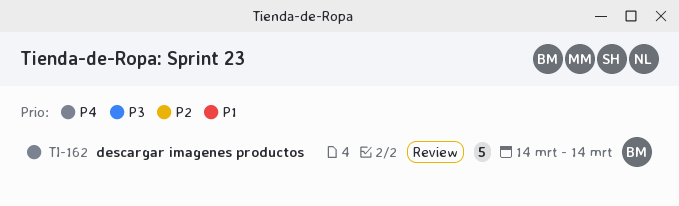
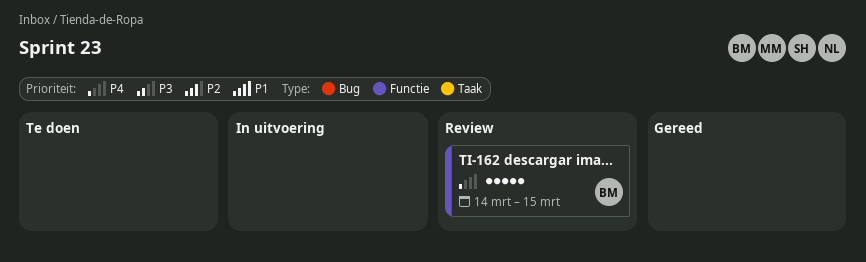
TI-162, due: Mar 14 -> Mar 15

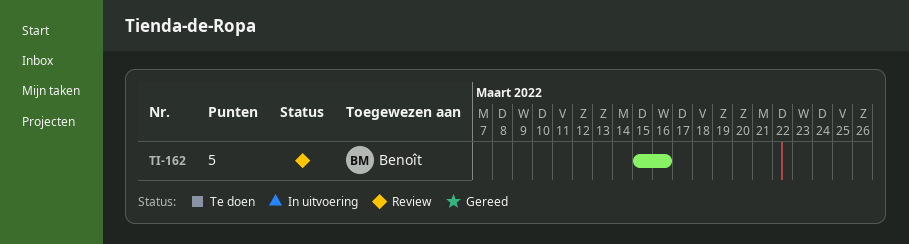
TI-162, start: Mar 14 -> Mar 15
TI-162, due: Mar 15 -> Mar 16

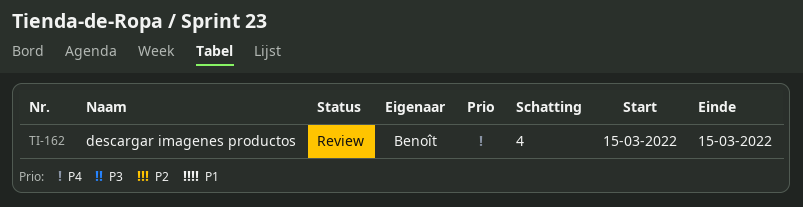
TI-162, estimate: 5 -> 4
TI-162, due: Mar 16 -> Mar 15

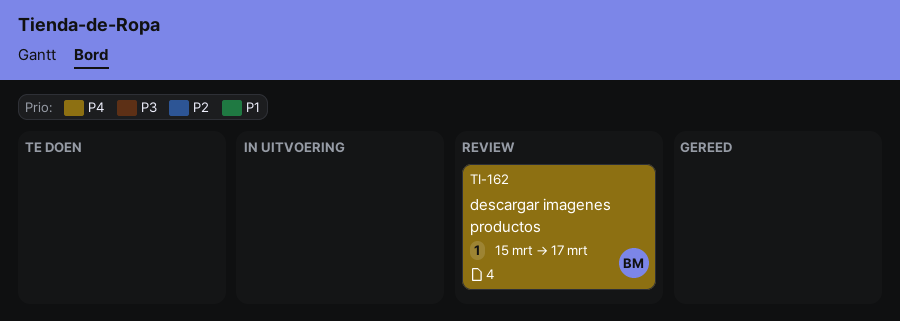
TI-162, estimate: 4 -> 1
TI-162, due: Mar 15 -> Mar 17

